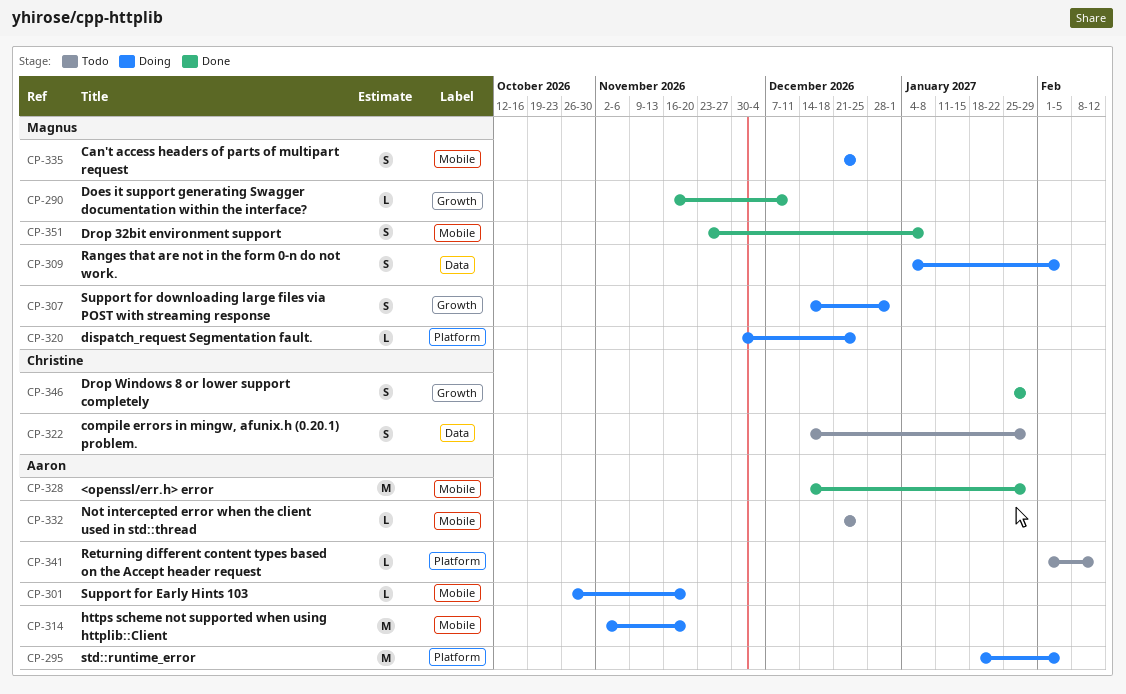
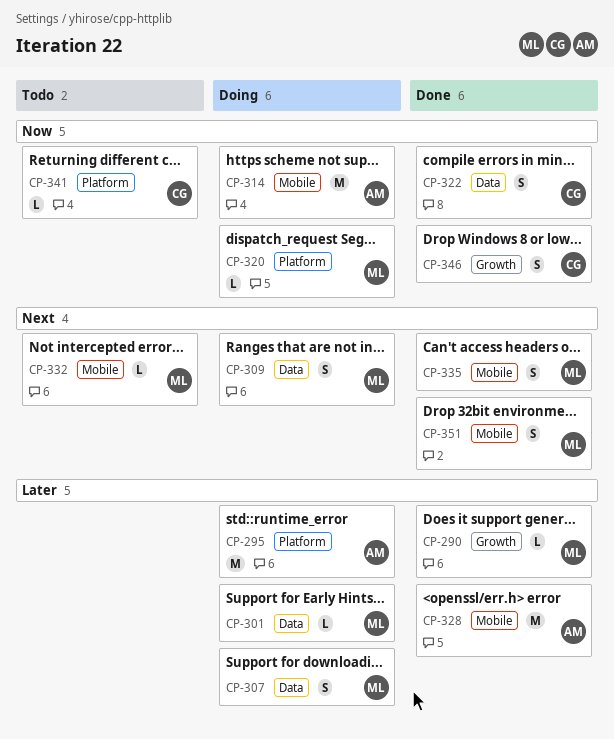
CP-301, owner: Aaron -> Magnus
CP-301, label: Mobile -> Data
CP-307, label: Growth -> Data
CP-322, status: Todo -> Done
CP-332, owner: Aaron -> Magnus
CP-335, status: Doing -> Done
CP-341, owner: Aaron -> Christine

